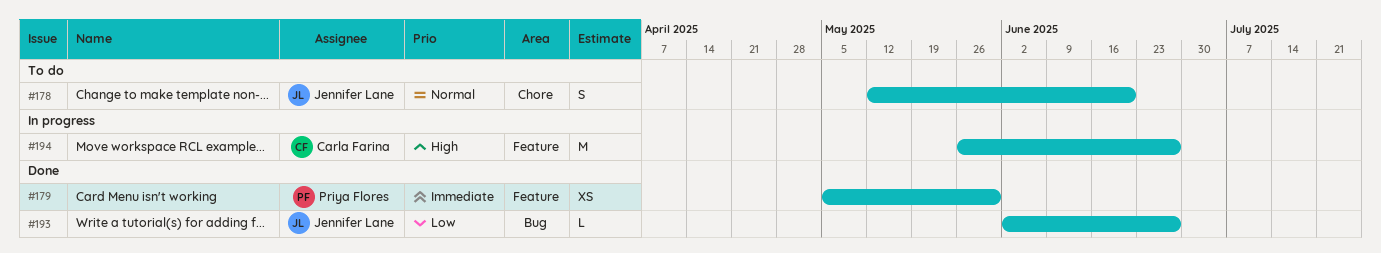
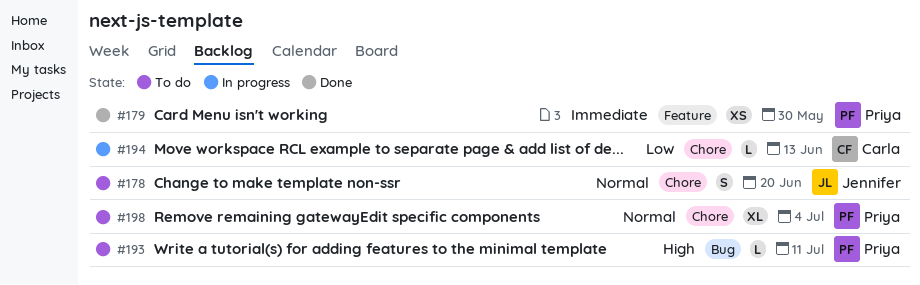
#193, status: Done -> To do
#193, owner: Jennifer Lane -> Priya Flores
#193, priority: Low -> High
#193, due: Jun 27 -> Jul 11
#194, priority: High -> Low
#194, label: Feature -> Chore
#194, estimate: M -> L
#194, due: Jun 27 -> Jun 13
#198: none -> present

